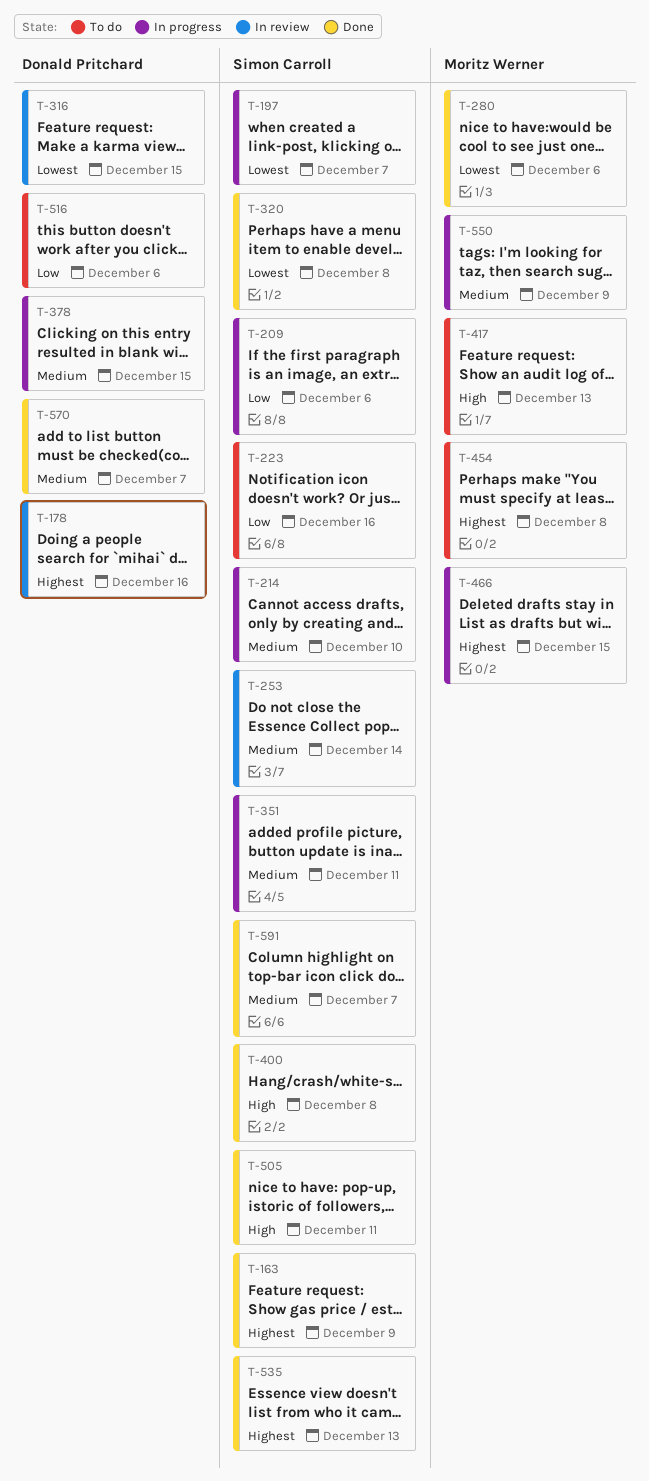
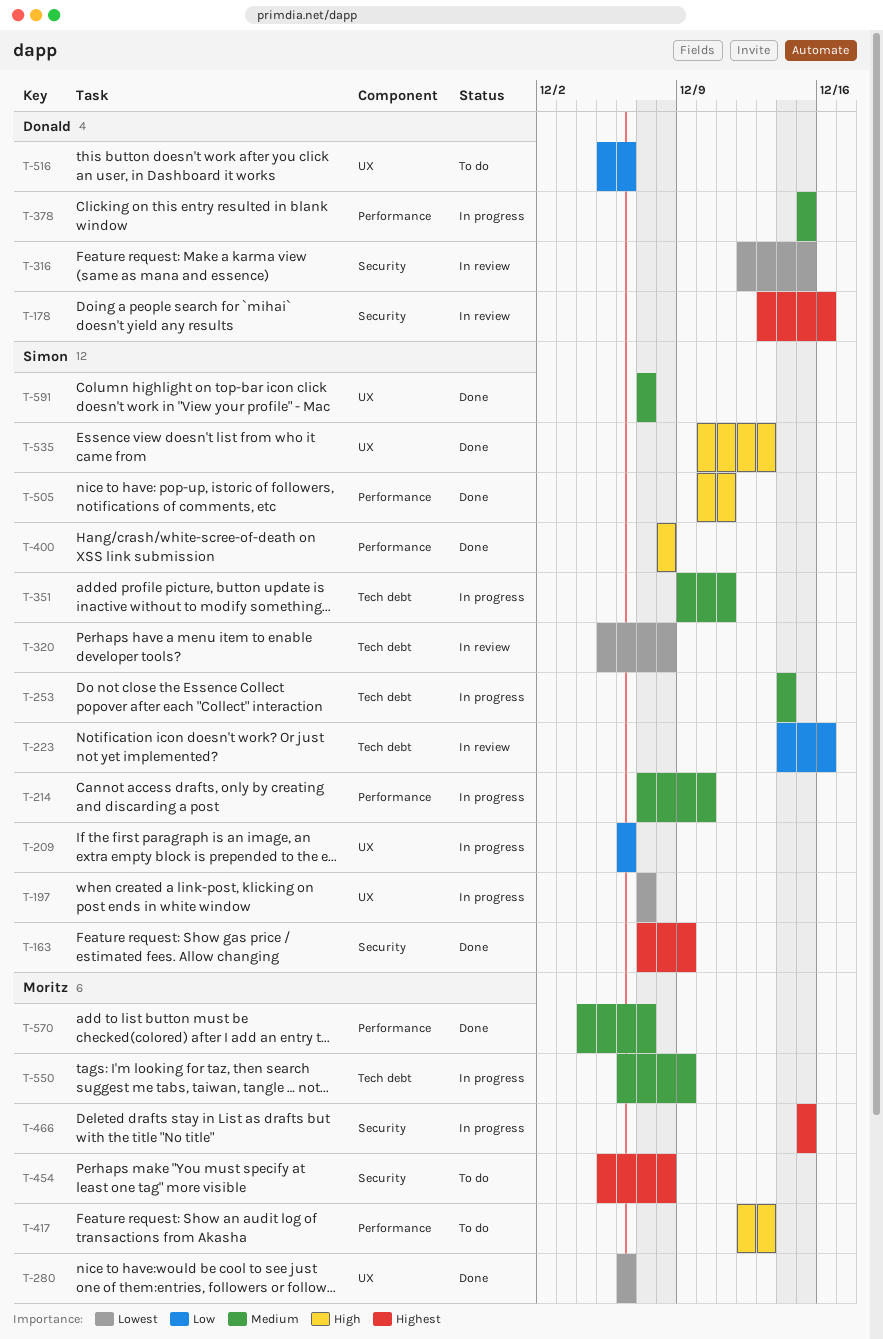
T-223, status: To do -> In review
T-253, status: In review -> In progress
T-320, status: Done -> In review
T-535, priority: Highest -> High
T-570, owner: Donald Pritchard -> Moritz Werner

